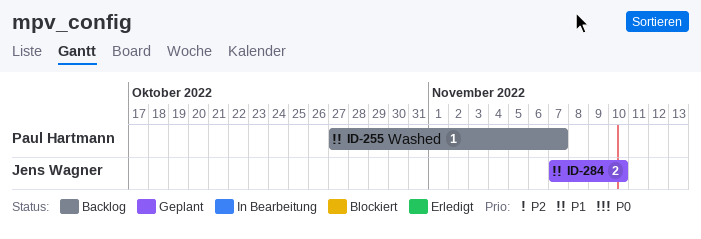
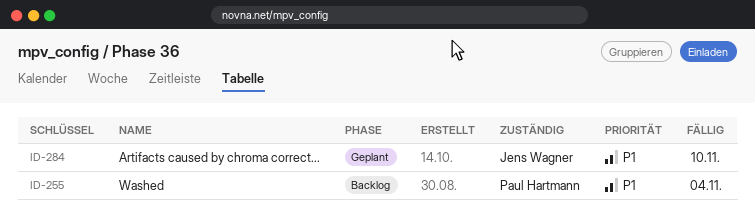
ID-255, due: Nov 7 -> Nov 4

